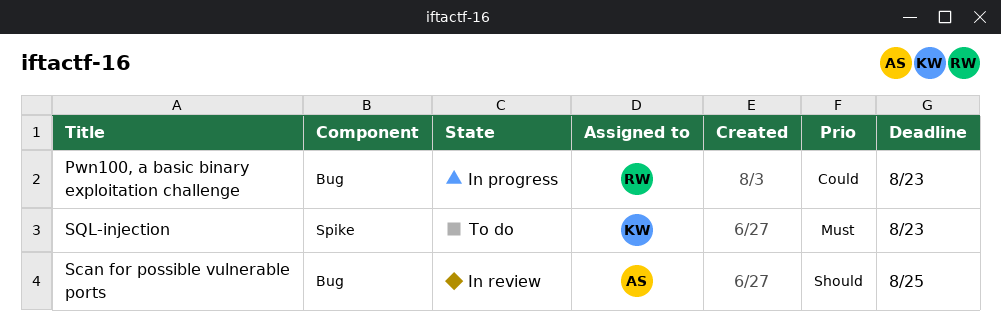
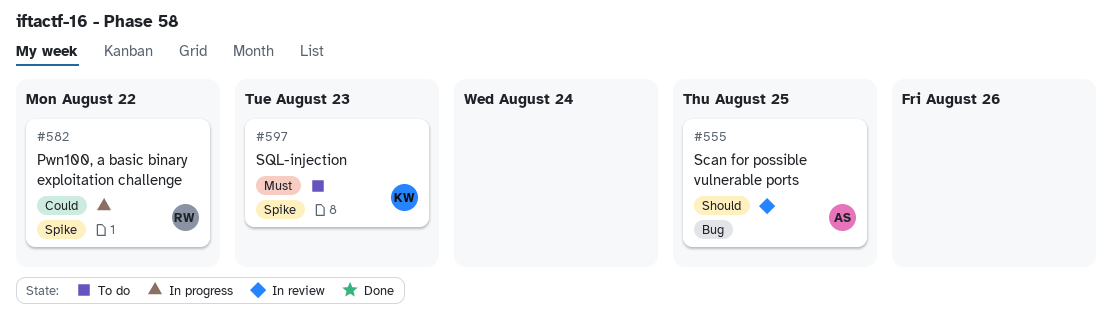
Pwn100, a basic binary exploitation challenge, label: Bug -> Spike
Pwn100, a basic binary exploitation challenge, due: Aug 23 -> Aug 22

